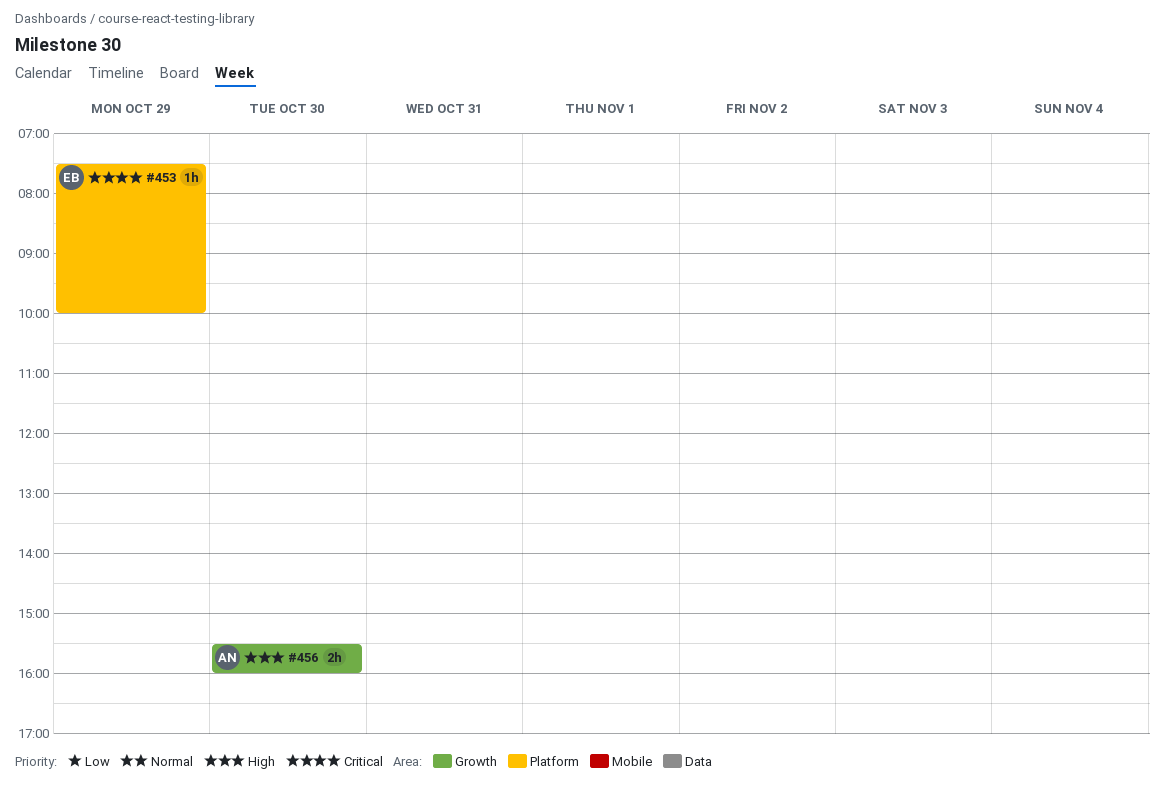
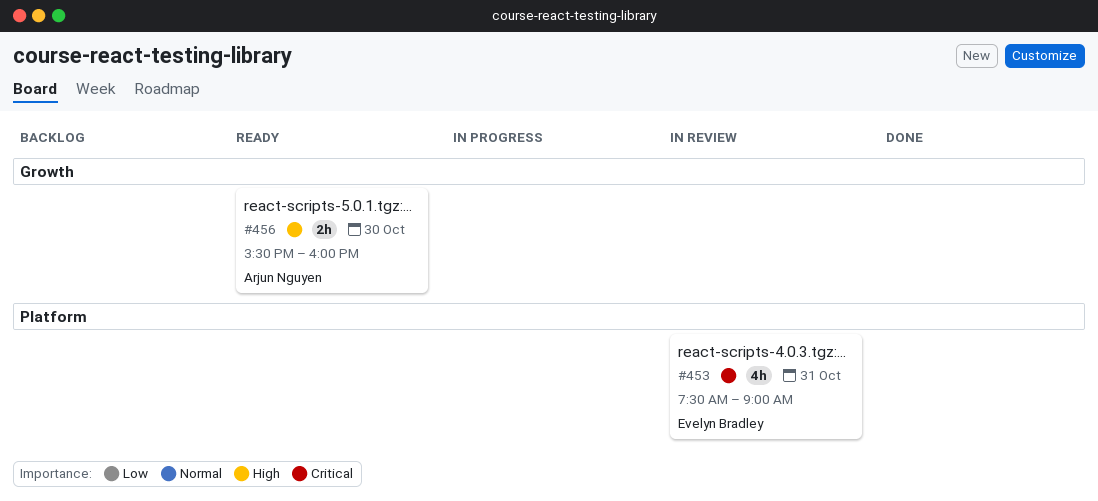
#453, estimate: 1h -> 4h
#453, day: Oct 29 -> Oct 31
#453, ends: 10:00 -> 09:00

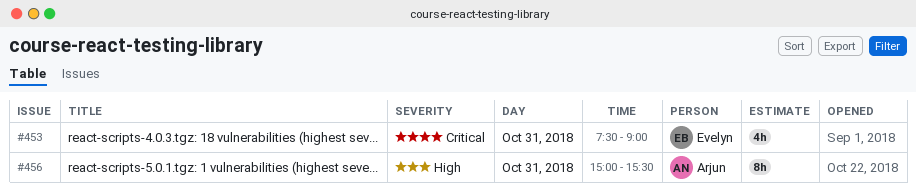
#456, estimate: 2h -> 8h
#456, day: Oct 30 -> Oct 31
#456, begins: 15:30 -> 15:00
#456, ends: 16:00 -> 15:30

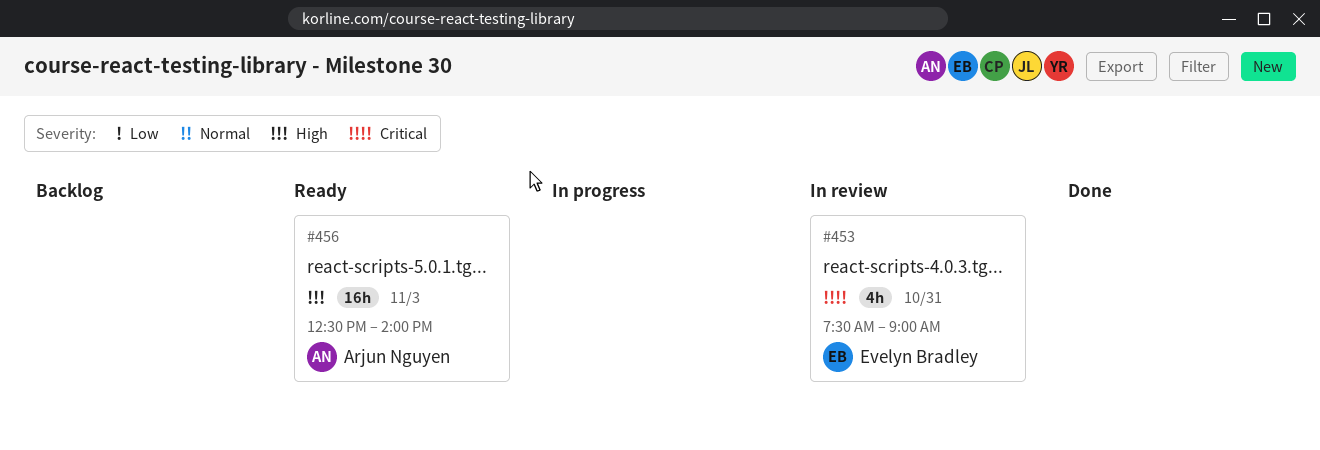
#456, estimate: 8h -> 16h
#456, day: Oct 31 -> Nov 3
#456, begins: 15:00 -> 12:30
#456, ends: 15:30 -> 14:00

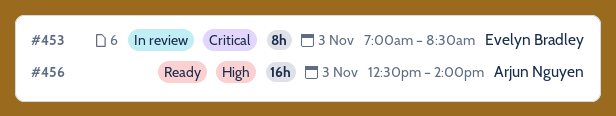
#453, estimate: 4h -> 8h
#453, day: Oct 31 -> Nov 3
#453, begins: 07:30 -> 07:00
#453, ends: 09:00 -> 08:30

